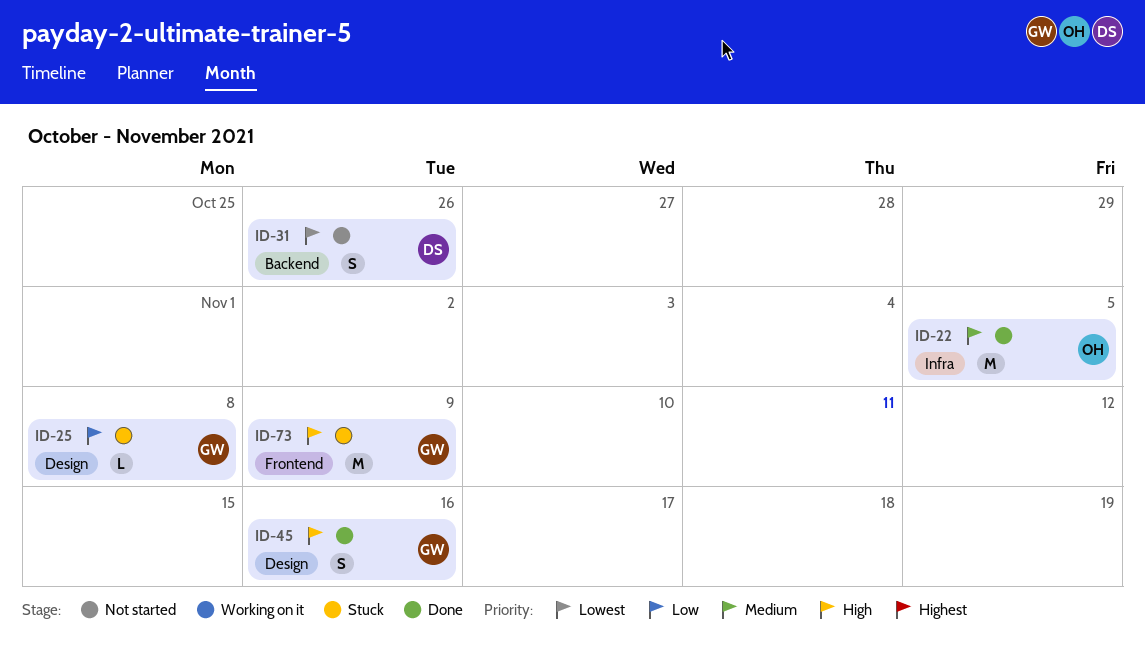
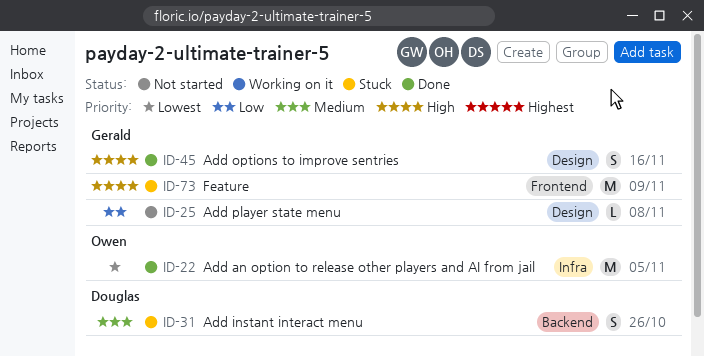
ID-22, priority: Medium -> Lowest
ID-25, status: Stuck -> Not started
ID-31, status: Not started -> Stuck
ID-31, priority: Lowest -> Medium

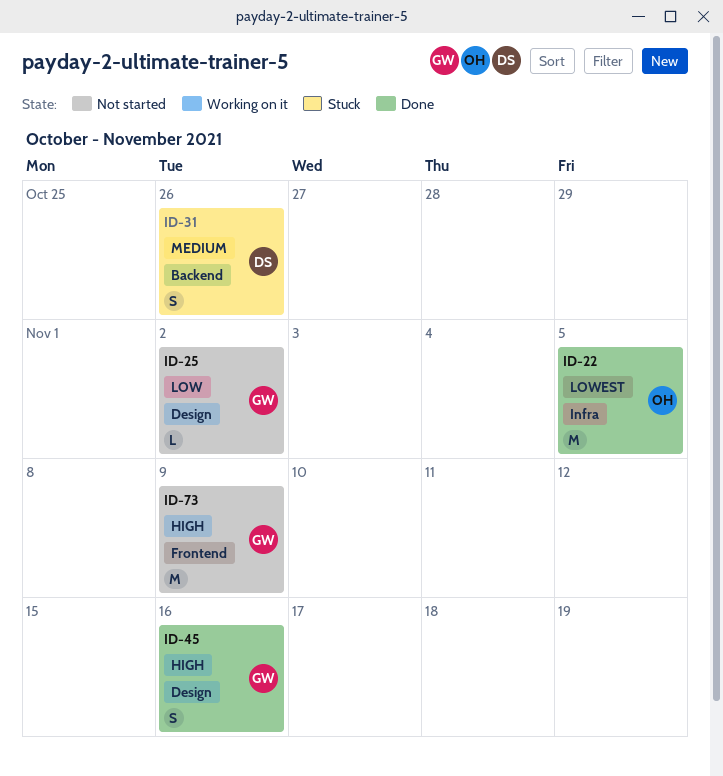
ID-25, due: Nov 8 -> Nov 2
ID-73, status: Stuck -> Not started

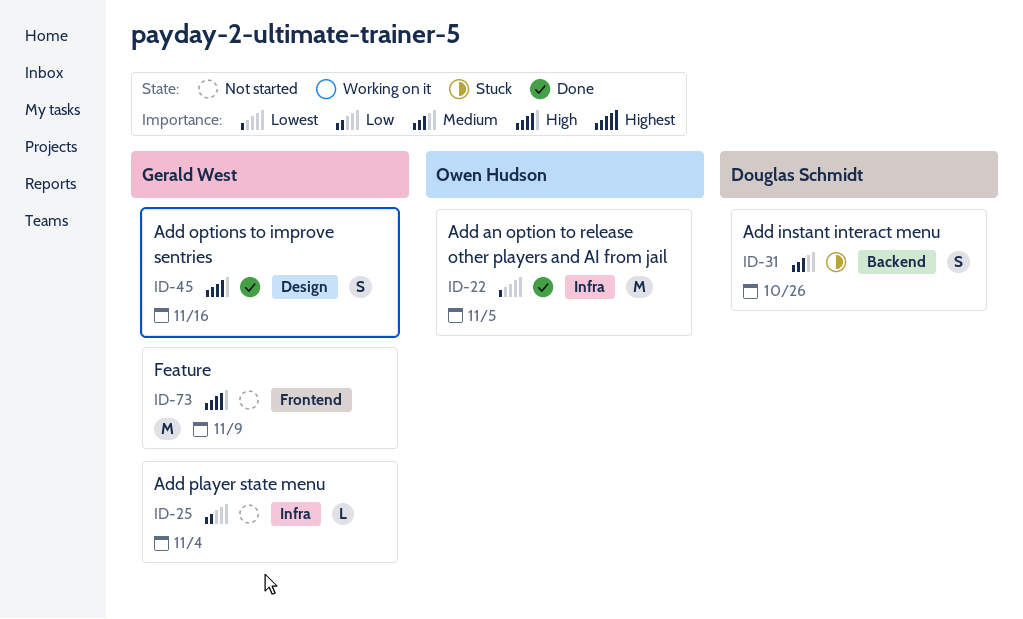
ID-25, label: Design -> Infra
ID-25, due: Nov 2 -> Nov 4

